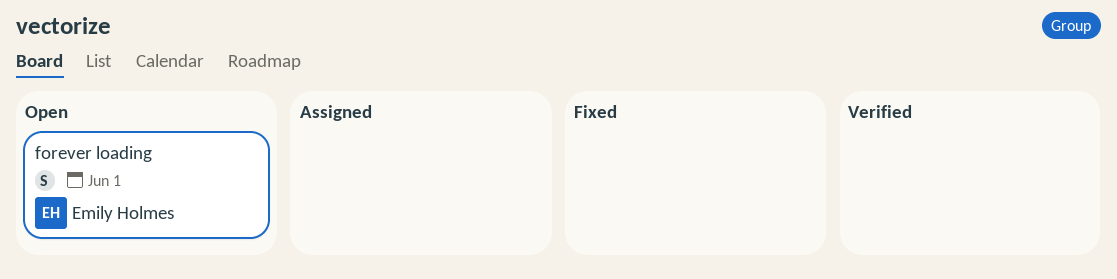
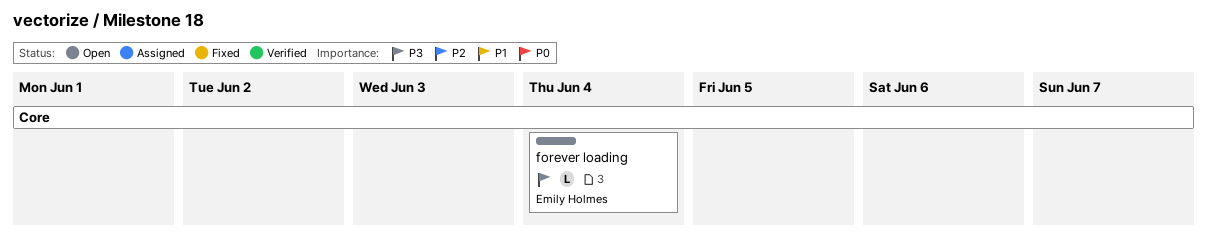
forever loading, estimate: S -> L
forever loading, due: Jun 1 -> Jun 4

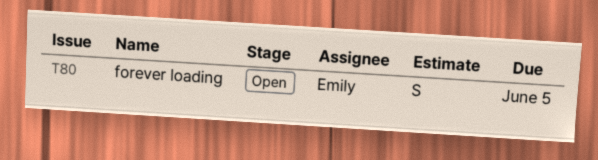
forever loading, estimate: L -> S
forever loading, due: Jun 4 -> Jun 5

